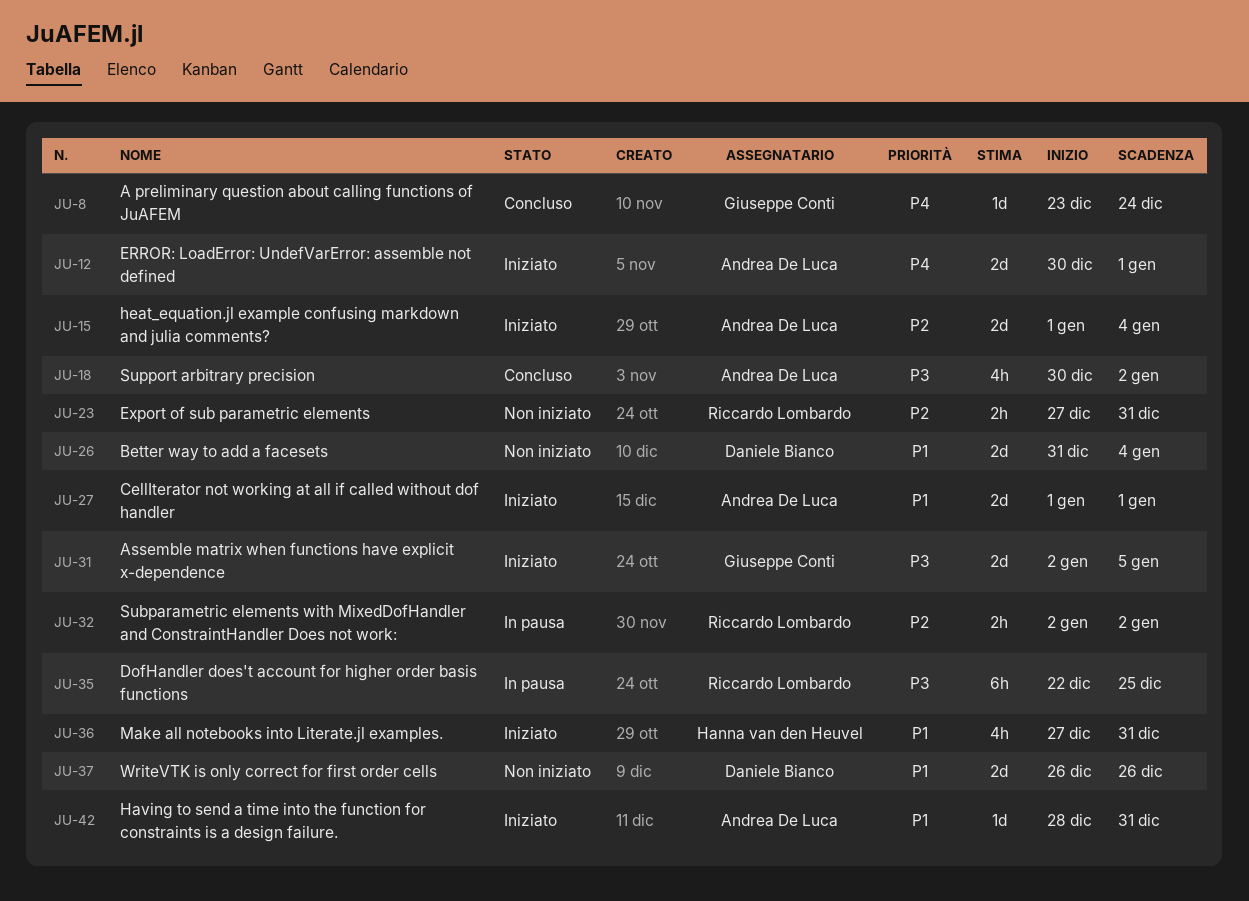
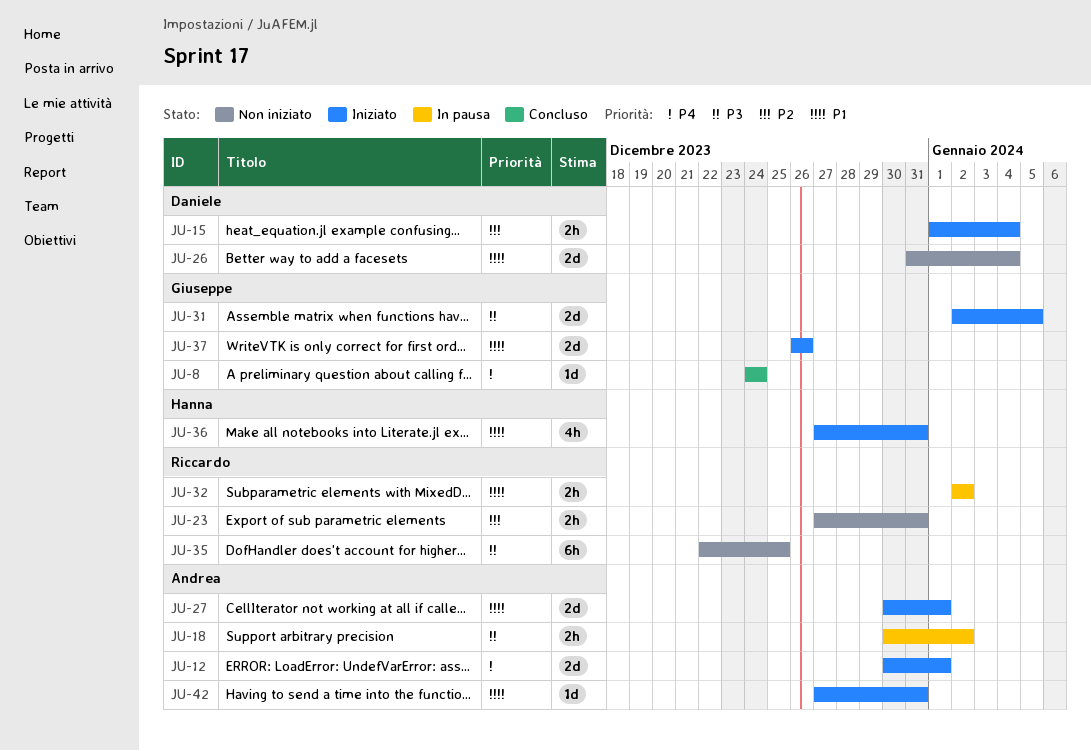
JU-8, start: Dec 23 -> Dec 24
JU-15, owner: Andrea De Luca -> Daniele Bianco
JU-15, estimate: 2d -> 2h
JU-18, status: Concluso -> In pausa
JU-18, estimate: 4h -> 2h
JU-27, start: Jan 1 -> Dec 30
JU-32, priority: P2 -> P1
JU-35, status: In pausa -> Non iniziato
JU-37, status: Non iniziato -> Iniziato
JU-37, owner: Daniele Bianco -> Giuseppe Conti
JU-42, start: Dec 28 -> Dec 27

